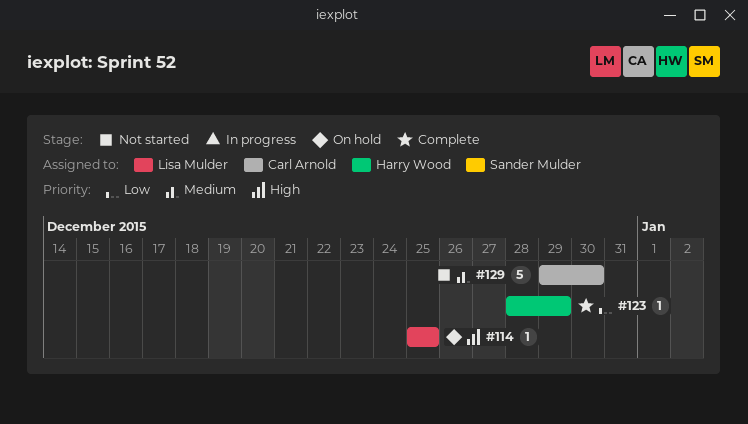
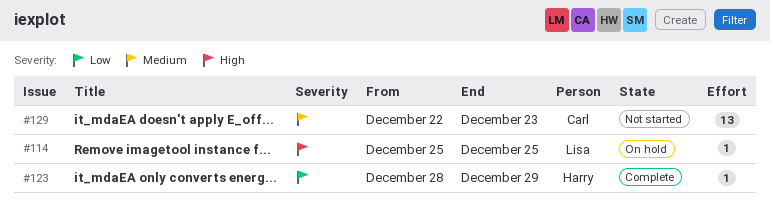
#129, estimate: 5 -> 13
#129, start: Dec 29 -> Dec 22
#129, due: Dec 30 -> Dec 23

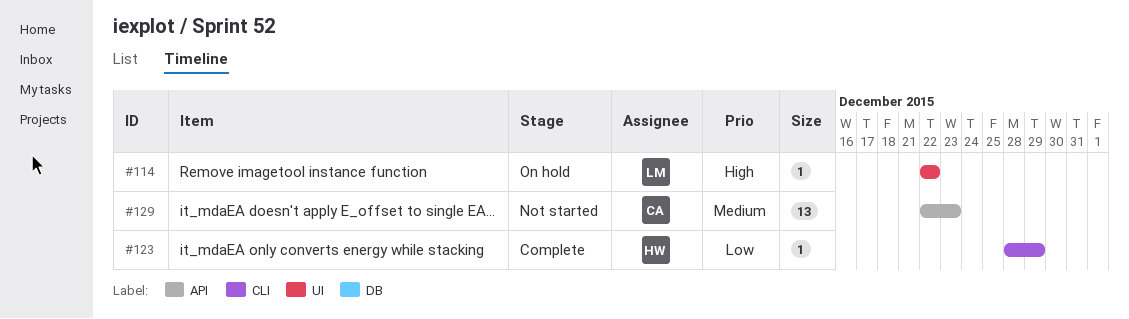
#114, start: Dec 25 -> Dec 22
#114, due: Dec 25 -> Dec 22

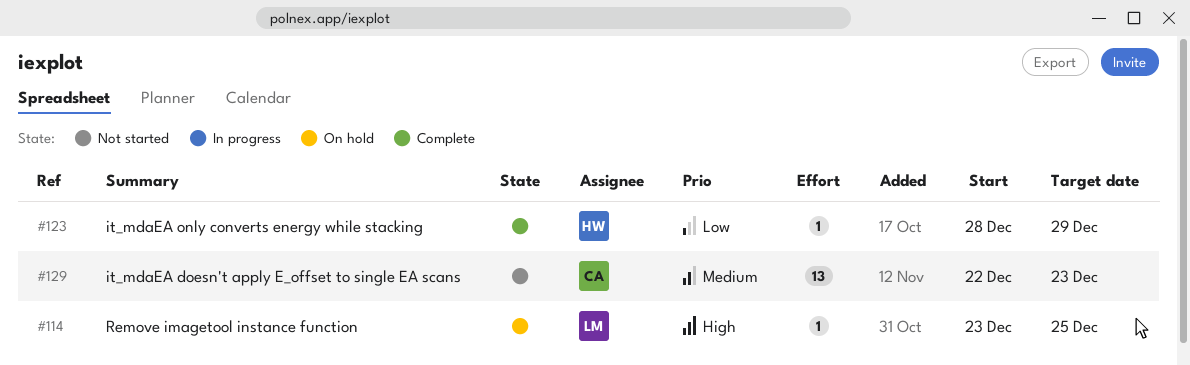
#114, start: Dec 22 -> Dec 23
#114, due: Dec 22 -> Dec 25

